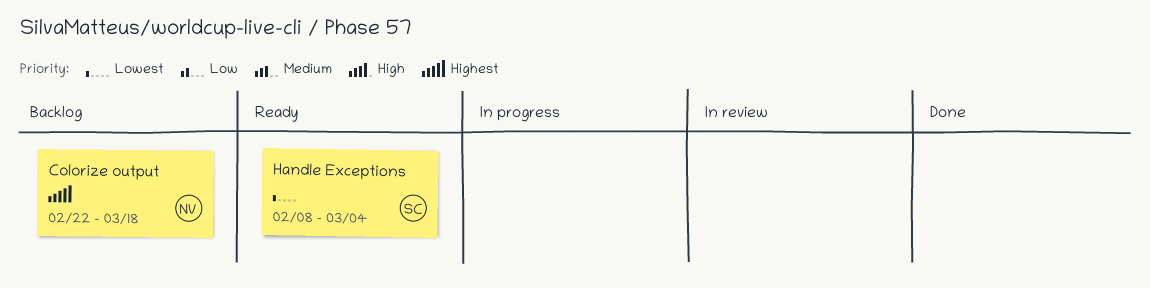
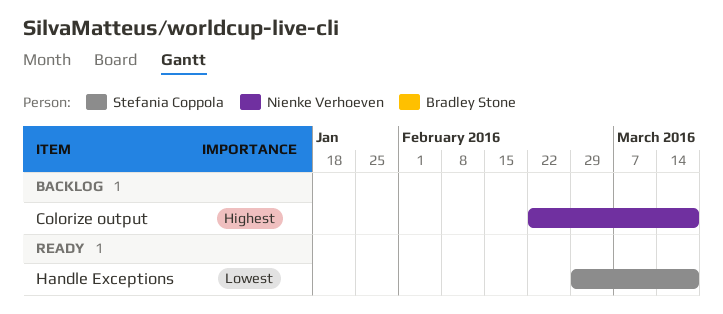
Handle Exceptions, start: Feb 8 -> Feb 29
Handle Exceptions, due: Mar 4 -> Mar 18

